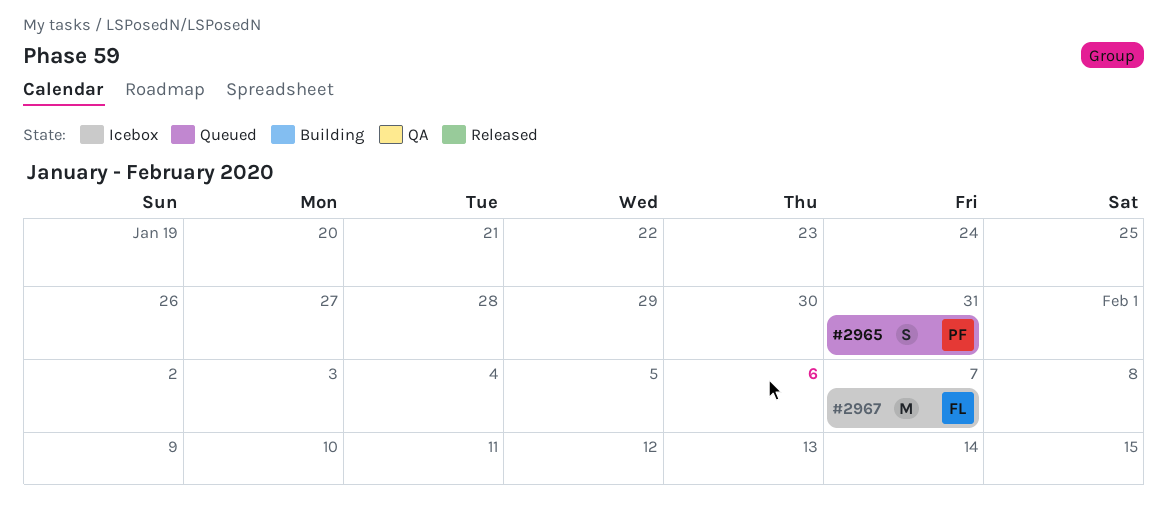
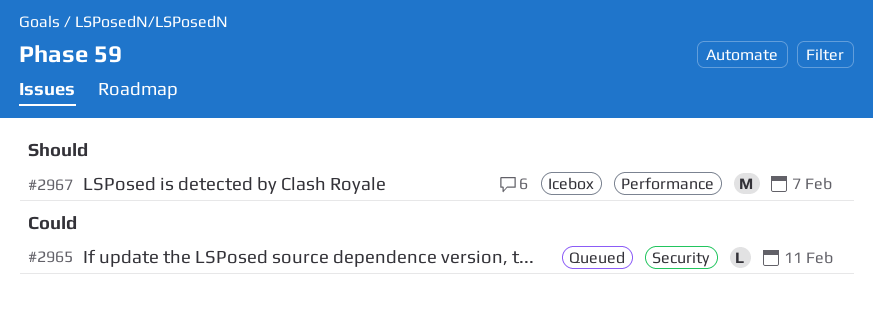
#2965, estimate: S -> L
#2965, due: Jan 31 -> Feb 11

